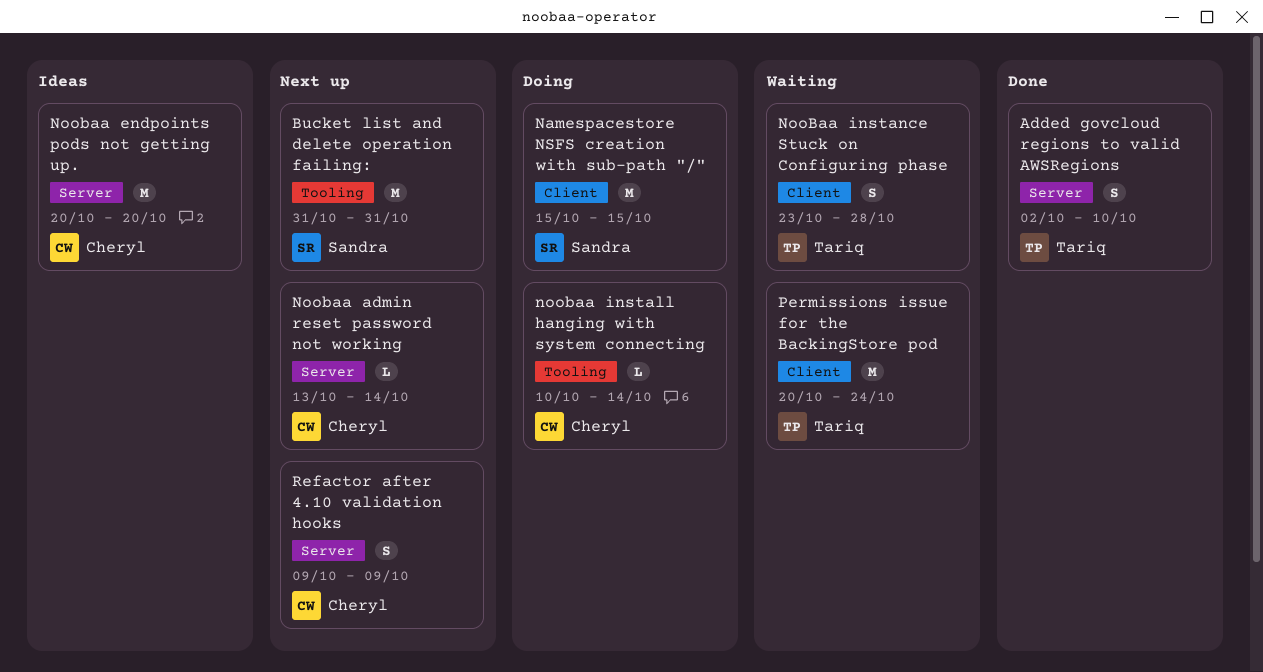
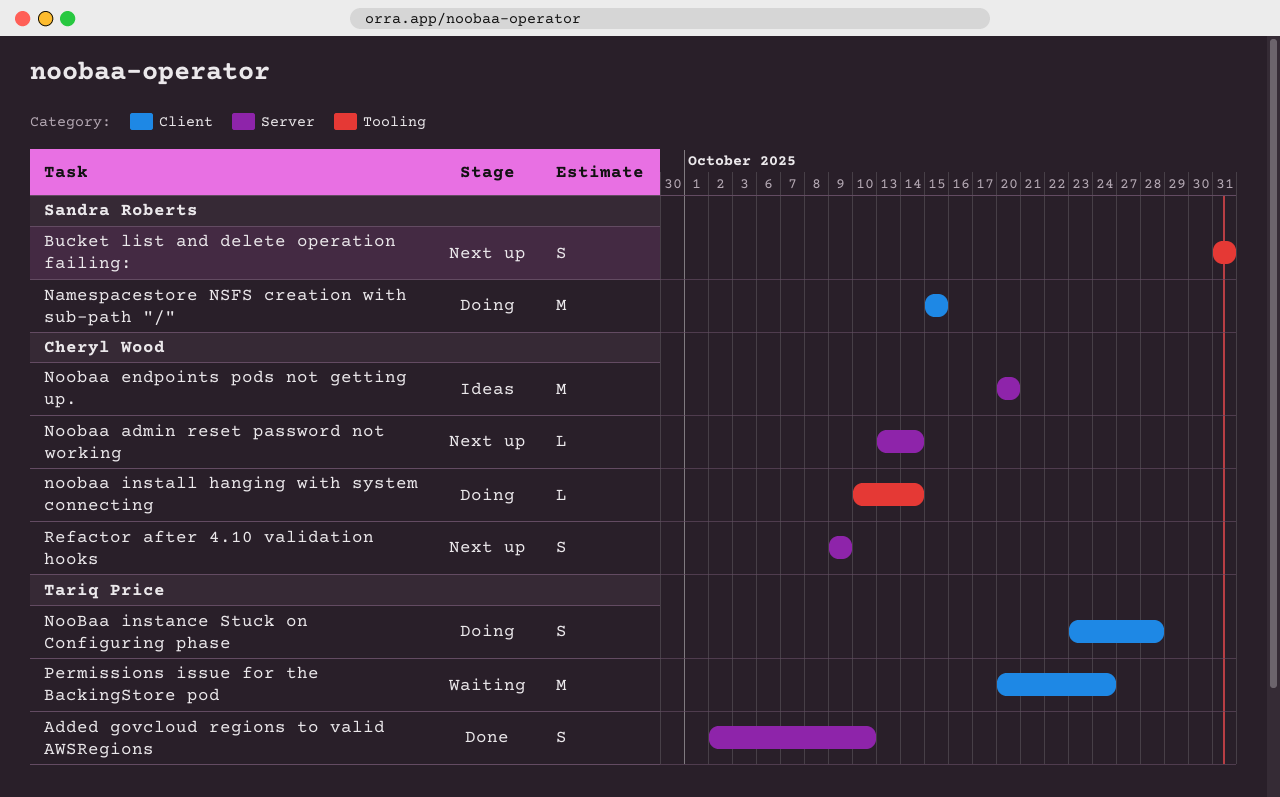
Bucket list and delete operation failing:, estimate: M -> S
NooBaa instance Stuck on Configuring phase, status: Waiting -> Doing

